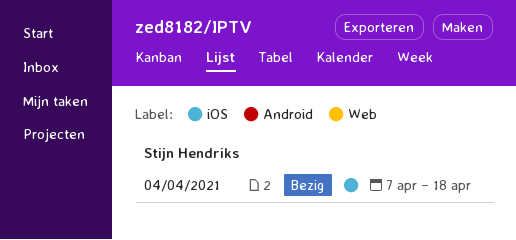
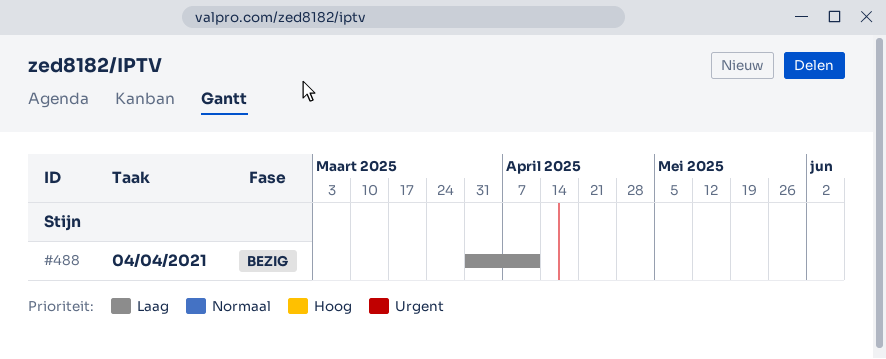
04/04/2021, start: Apr 7 -> Mar 31
04/04/2021, due: Apr 18 -> Apr 11

